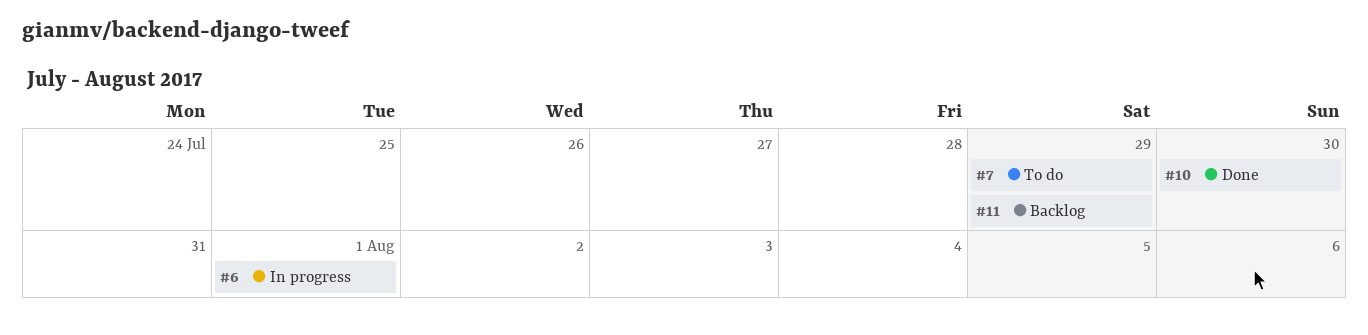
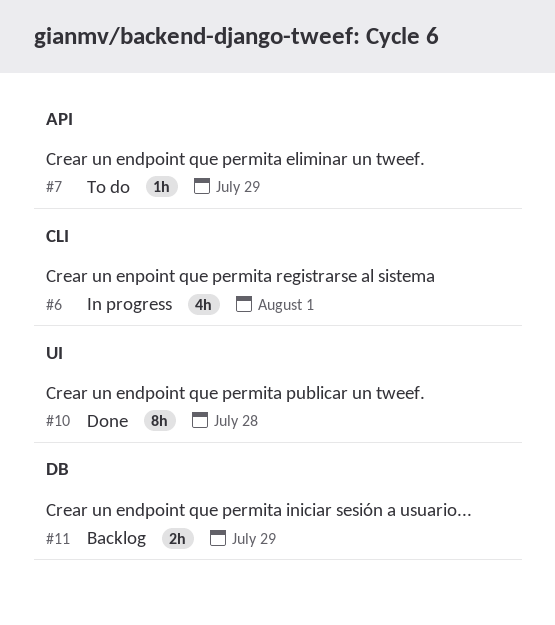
#10, due: Jul 30 -> Jul 28

